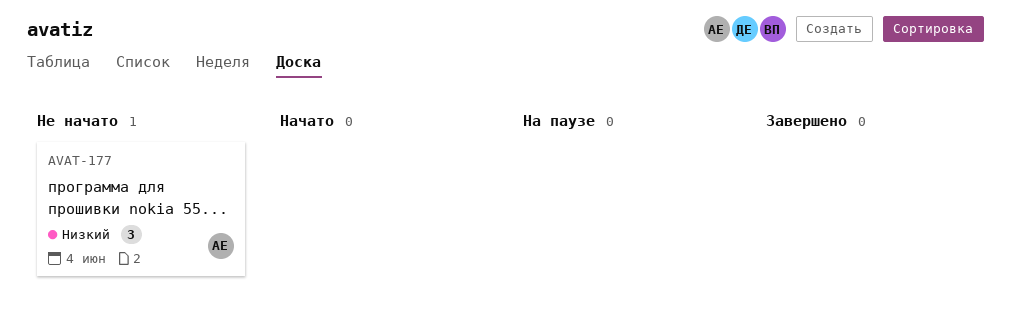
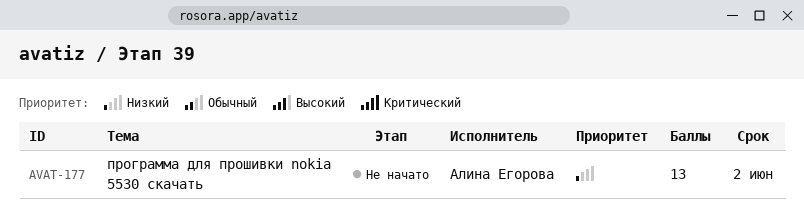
AVAT-177, estimate: 3 -> 13
AVAT-177, due: Jun 4 -> Jun 2

